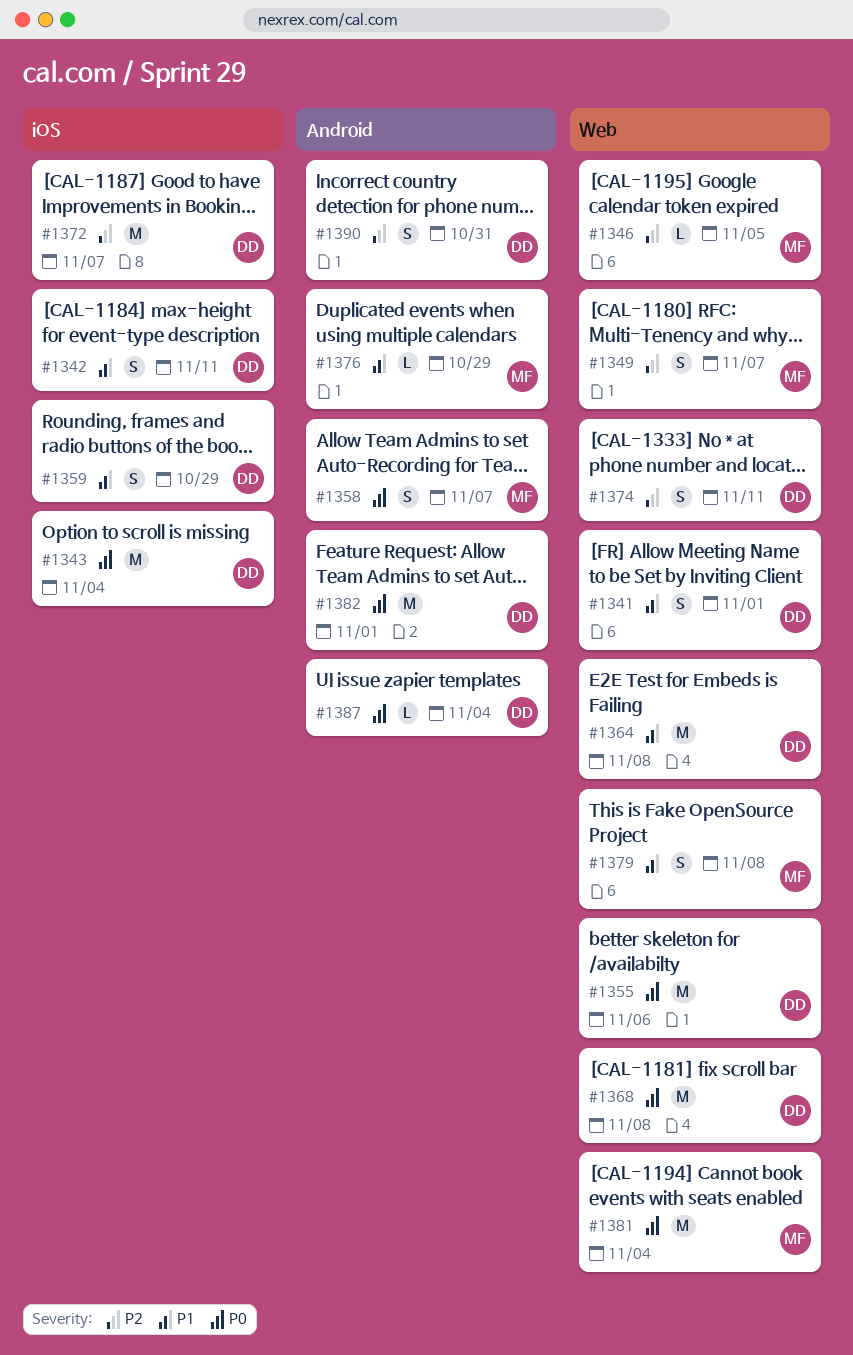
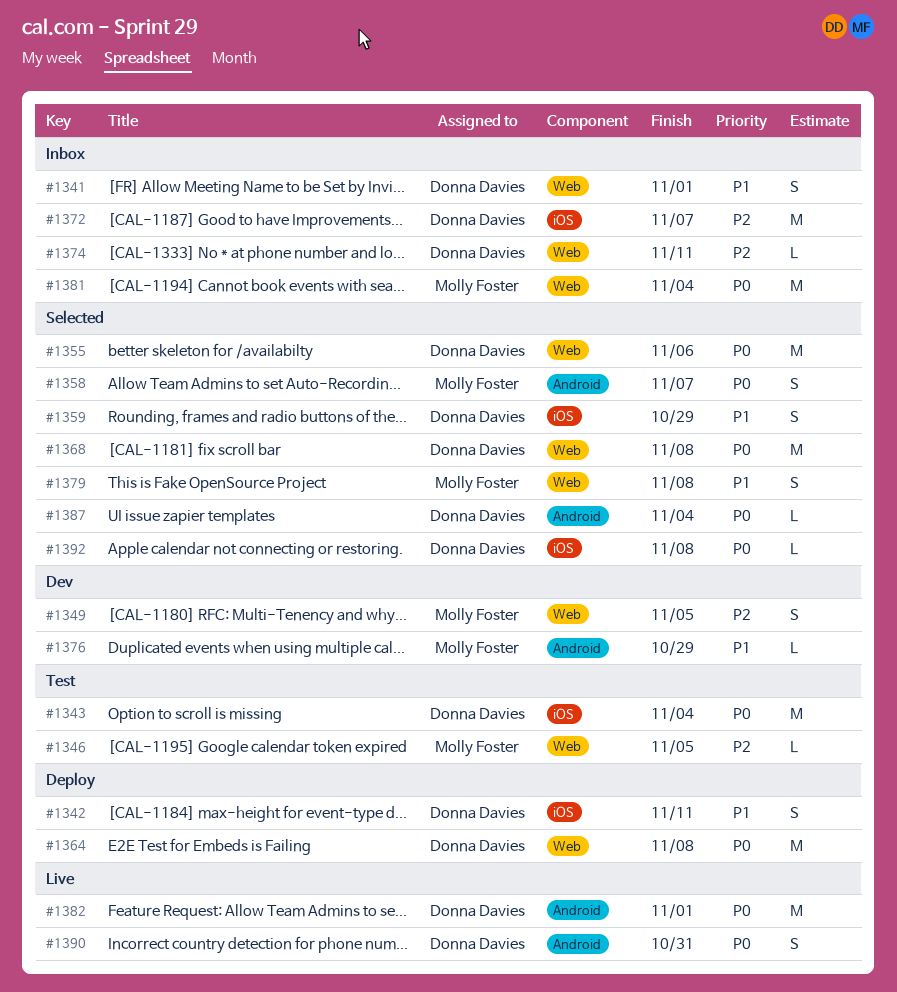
#1349, due: Nov 7 -> Nov 5
#1364, priority: P1 -> P0
#1374, estimate: S -> L
#1390, priority: P2 -> P0
#1392: none -> present

